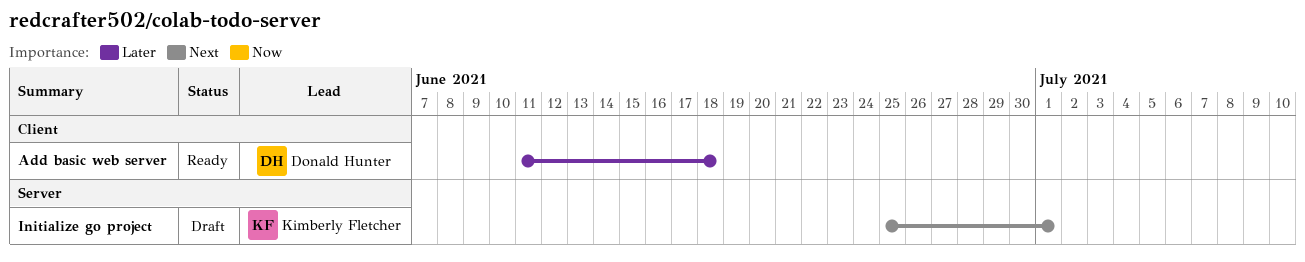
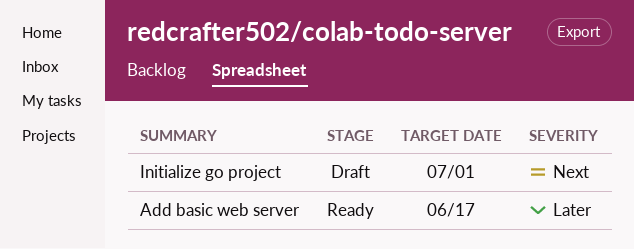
Add basic web server, due: Jun 18 -> Jun 17

